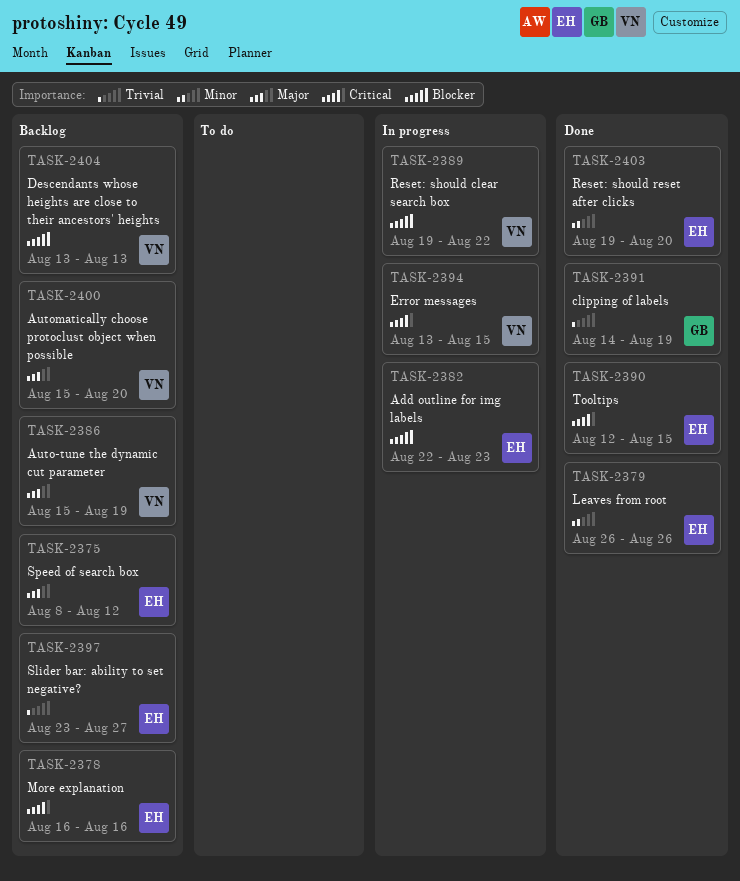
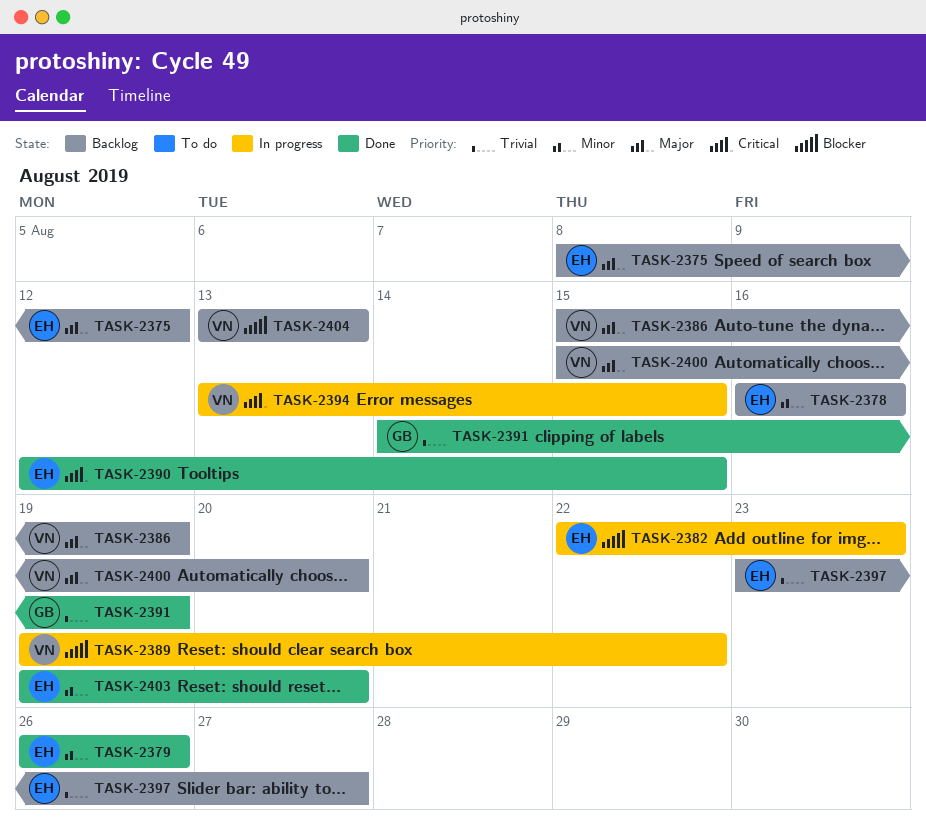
TASK-2378, priority: Critical -> Minor

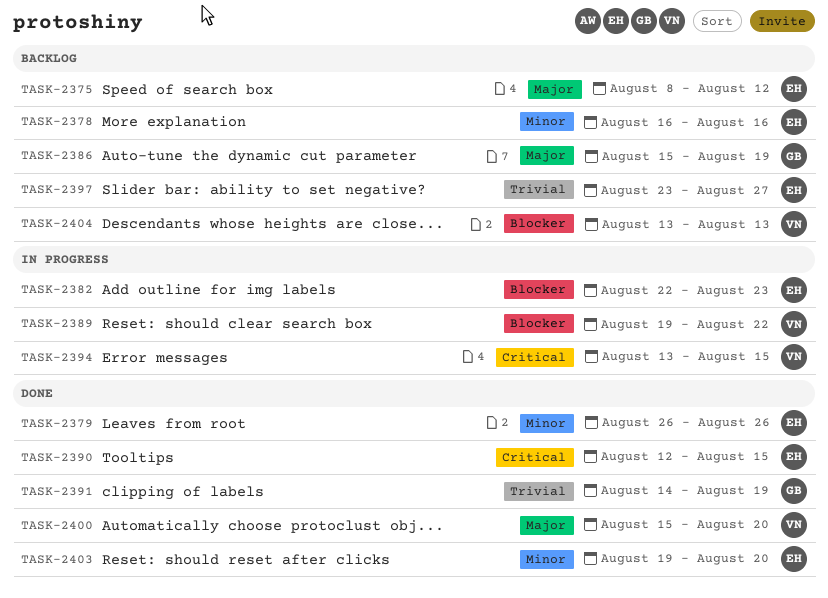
TASK-2386, owner: VN -> GB
TASK-2400, status: Backlog -> Done

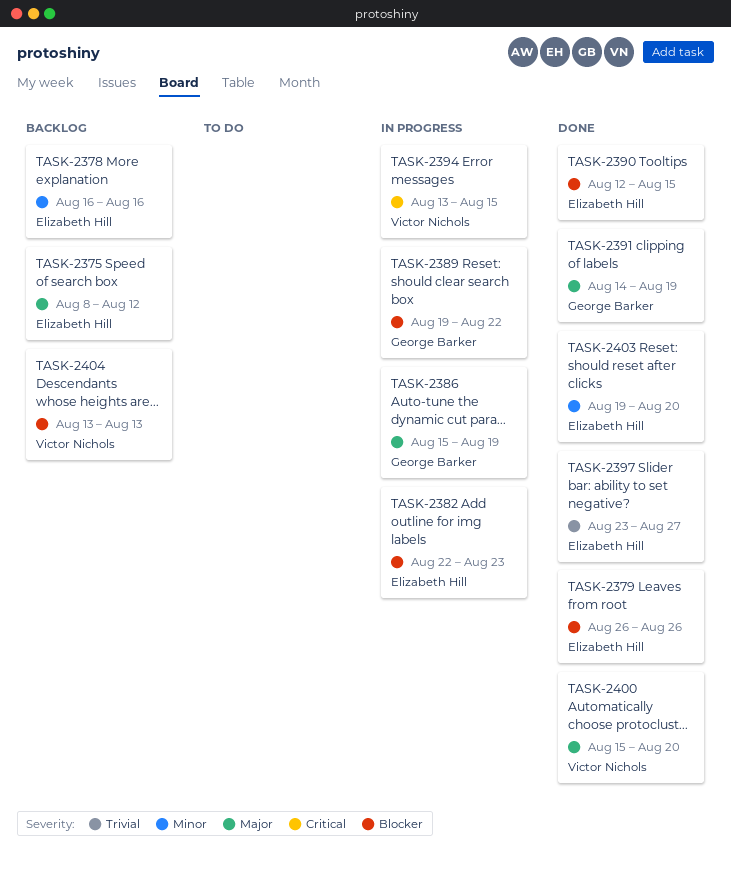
TASK-2379, priority: Minor -> Blocker
TASK-2386, status: Backlog -> In progress
TASK-2389, owner: Victor Nichols -> George Barker
TASK-2390, priority: Critical -> Blocker
TASK-2391, priority: Trivial -> Major
TASK-2397, status: Backlog -> Done

